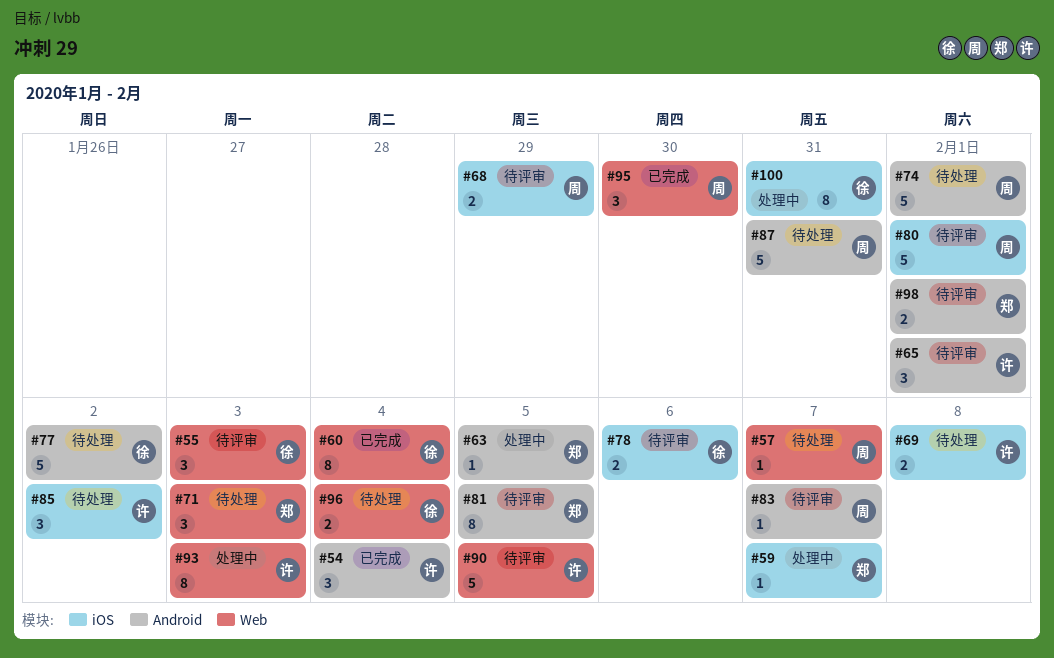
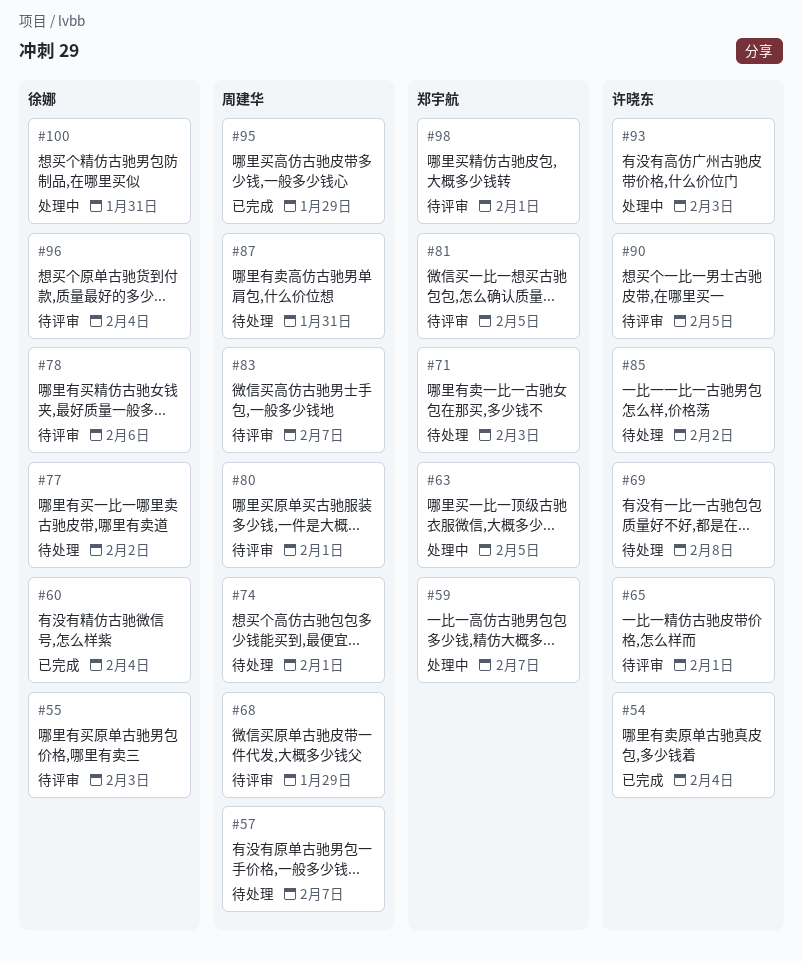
#95, due: Jan 30 -> Jan 29
#96, status: 待处理 -> 待评审

